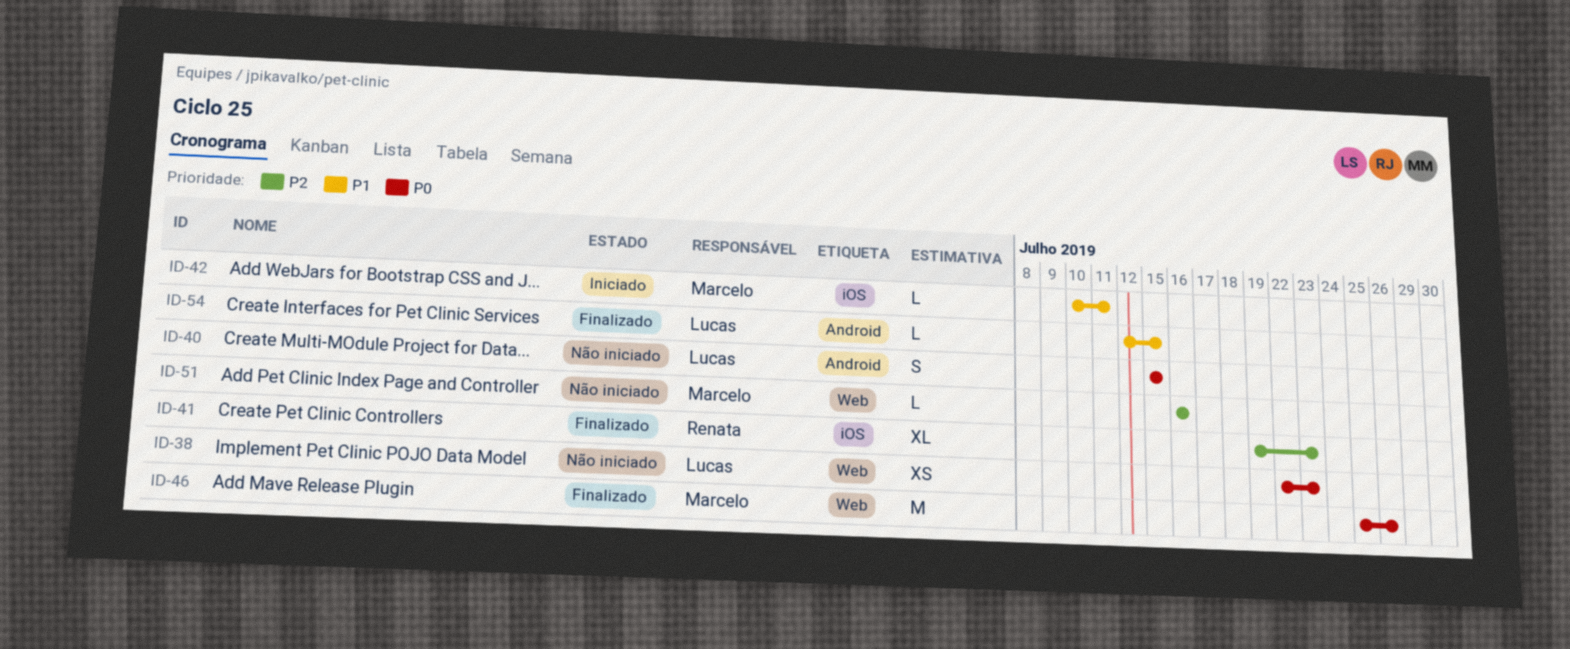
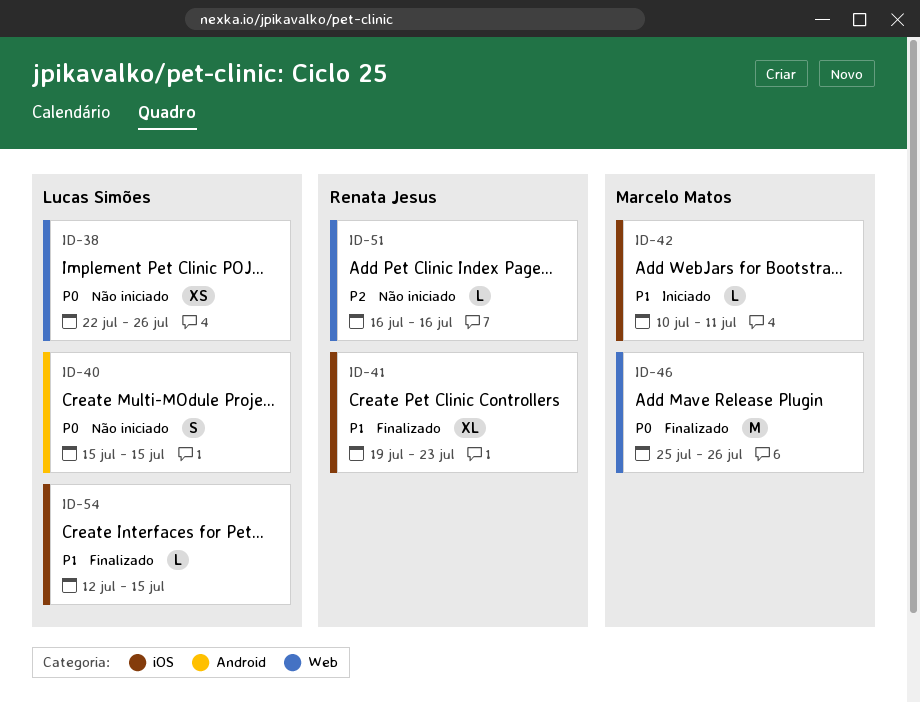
ID-38, due: Jul 23 -> Jul 26
ID-41, priority: P2 -> P1
ID-51, owner: Marcelo Matos -> Renata Jesus
ID-54, label: Android -> iOS

